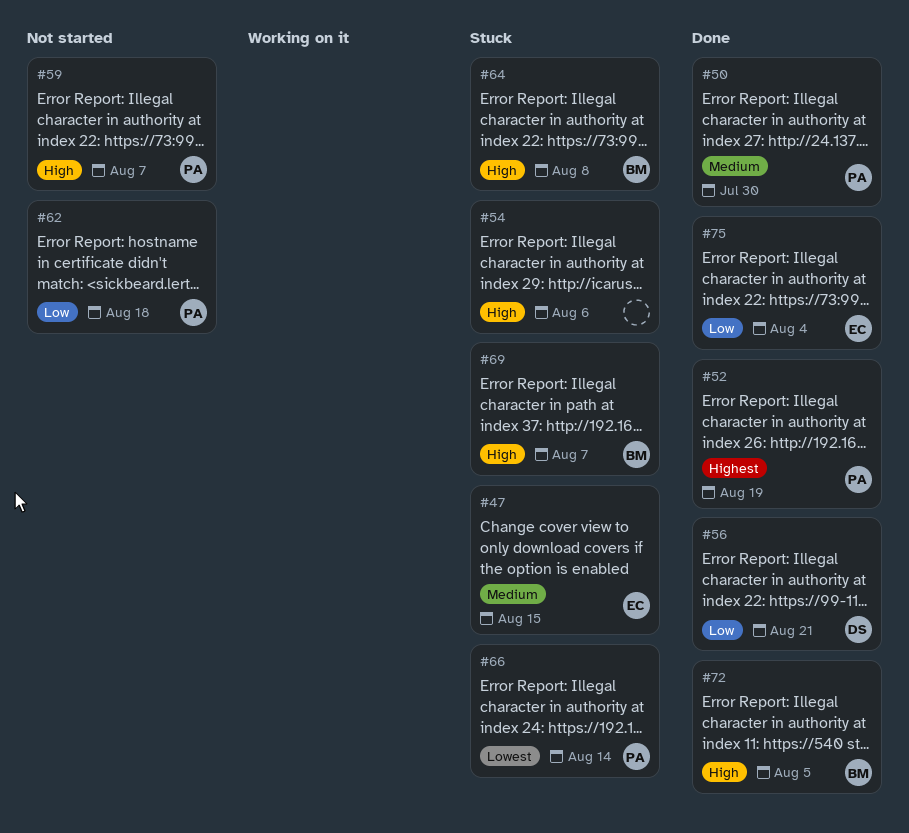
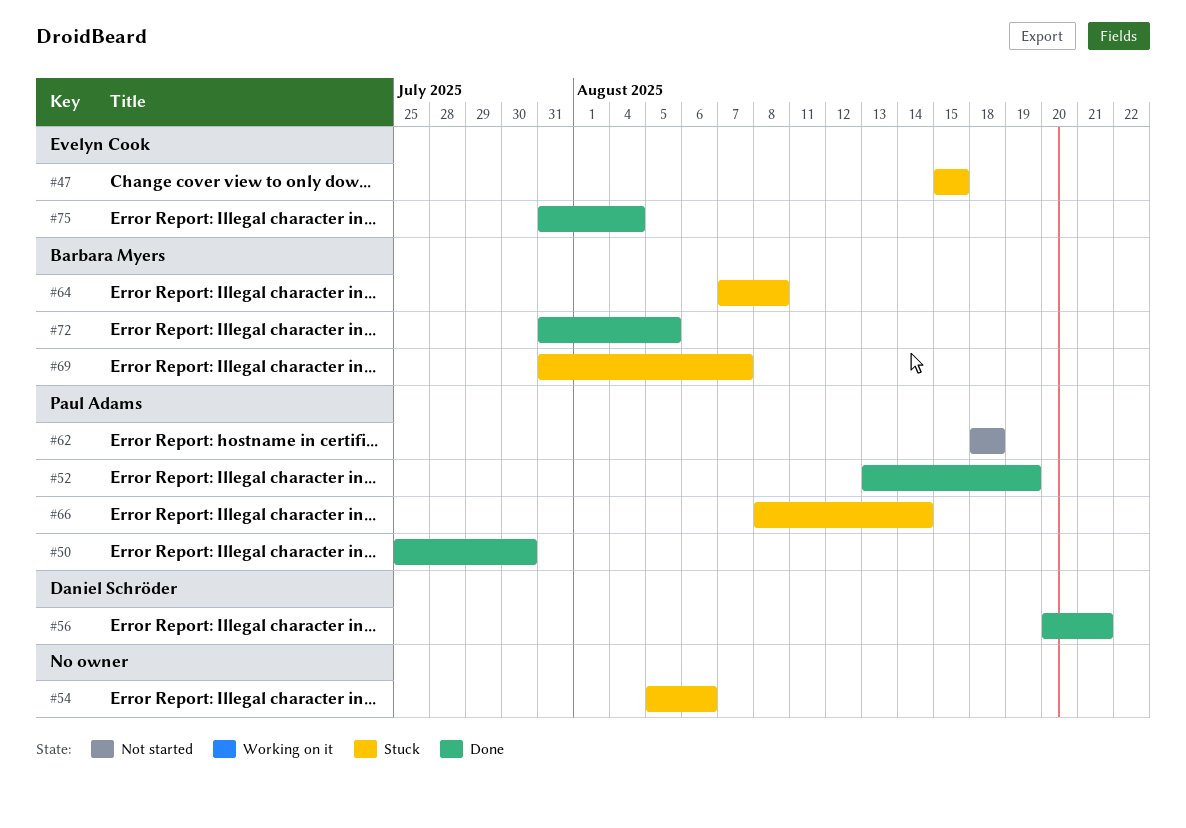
#59: present -> none

